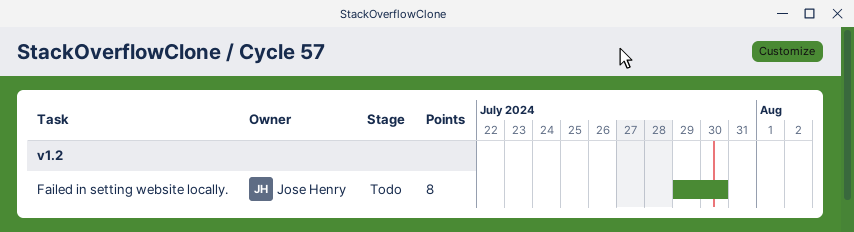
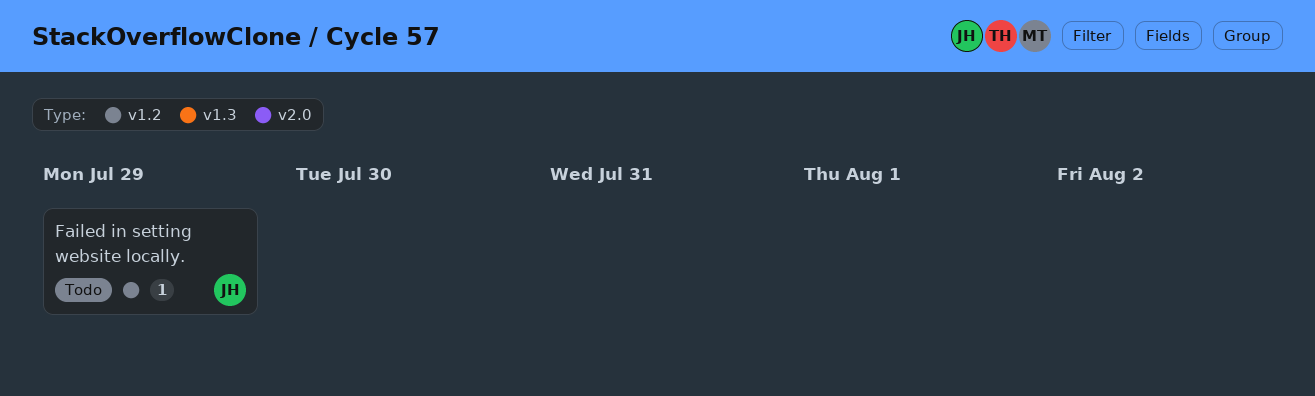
Failed in setting website locally., estimate: 8 -> 1
Failed in setting website locally., due: Jul 30 -> Jul 29

